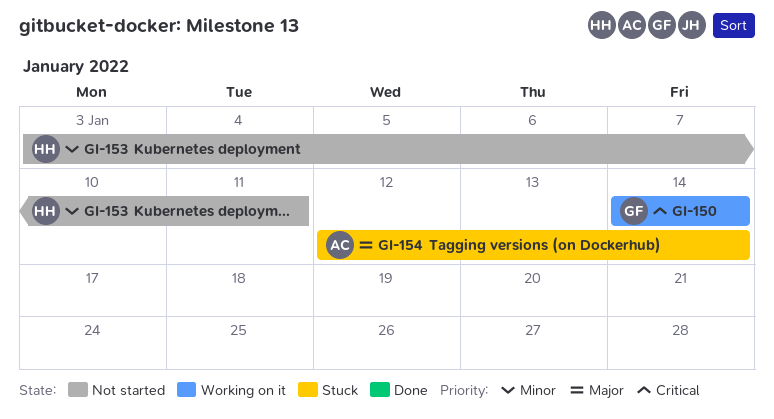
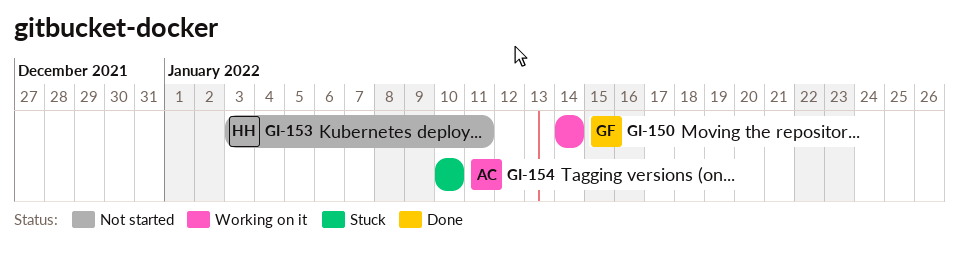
GI-154, start: Jan 12 -> Jan 10
GI-154, due: Jan 14 -> Jan 10

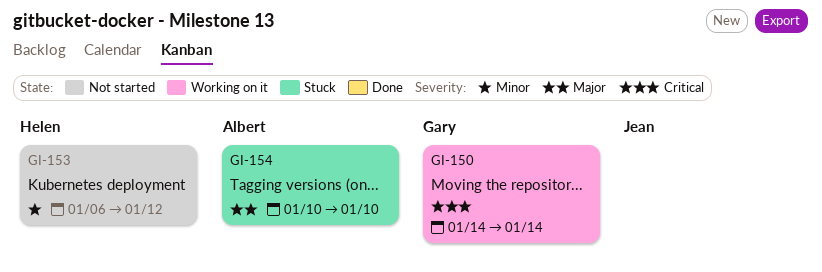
GI-153, start: Jan 3 -> Jan 6
GI-153, due: Jan 11 -> Jan 12

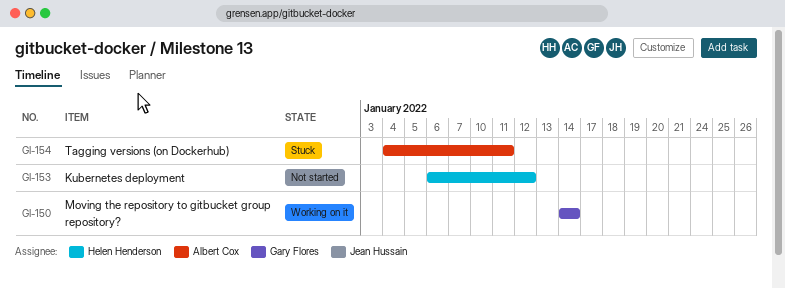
GI-154, start: Jan 10 -> Jan 4
GI-154, due: Jan 10 -> Jan 11

